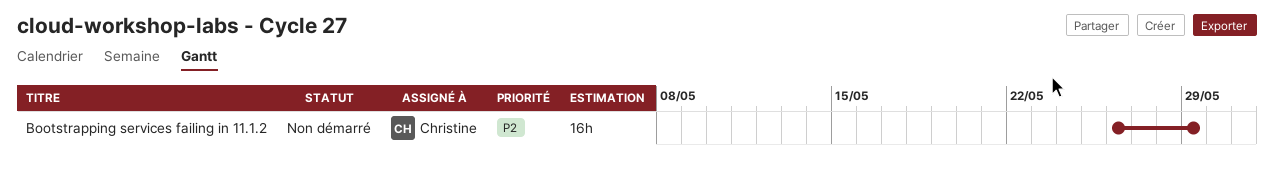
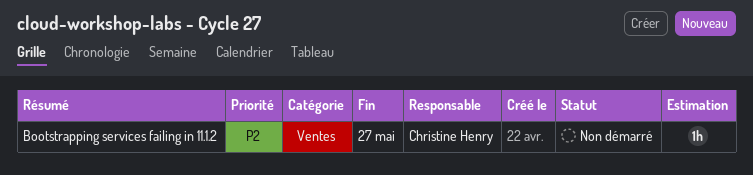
Bootstrapping services failing in 11.1.2, estimate: 16h -> 1h
Bootstrapping services failing in 11.1.2, due: May 29 -> May 27

